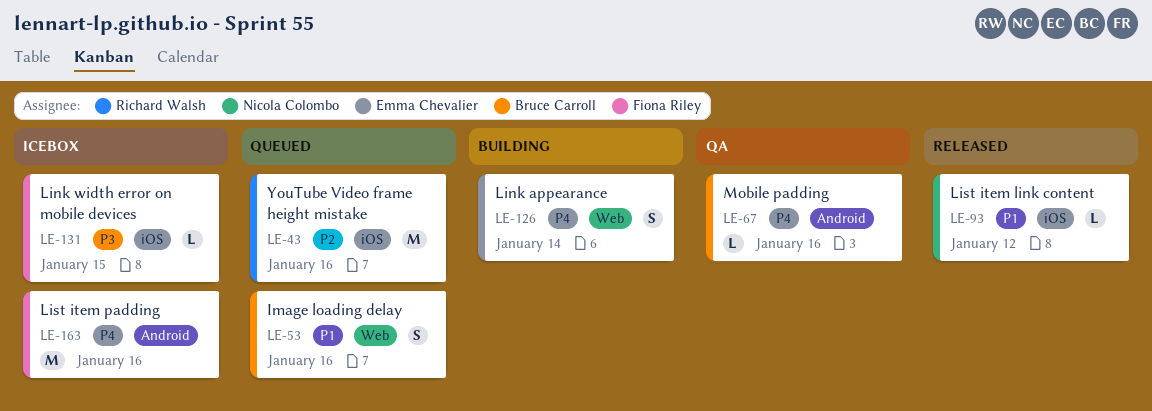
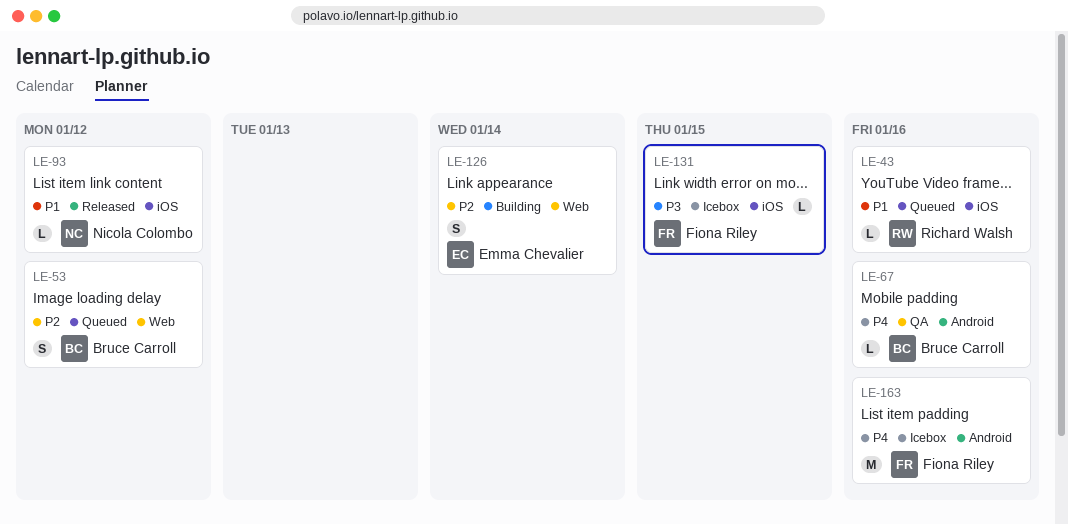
LE-43, priority: P2 -> P1
LE-43, estimate: M -> L
LE-53, priority: P1 -> P2
LE-53, due: Jan 16 -> Jan 12
LE-126, priority: P4 -> P2

